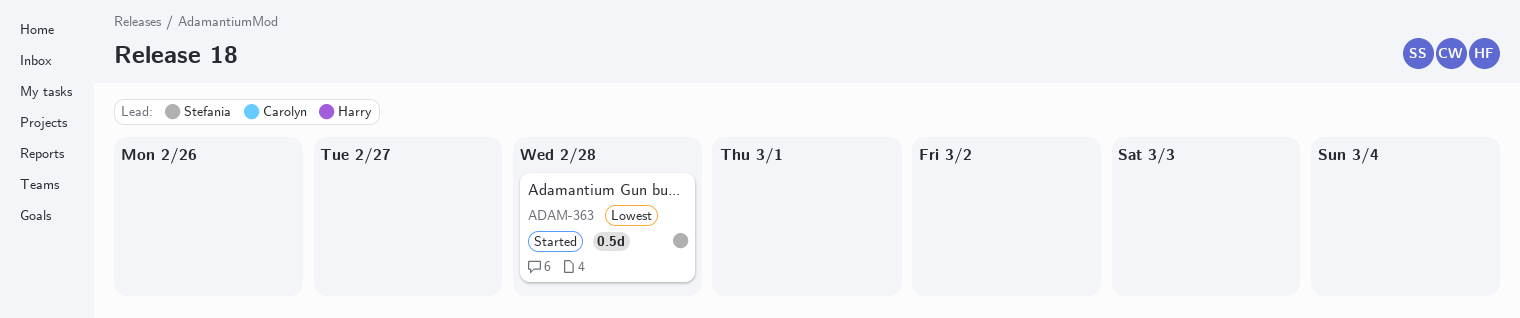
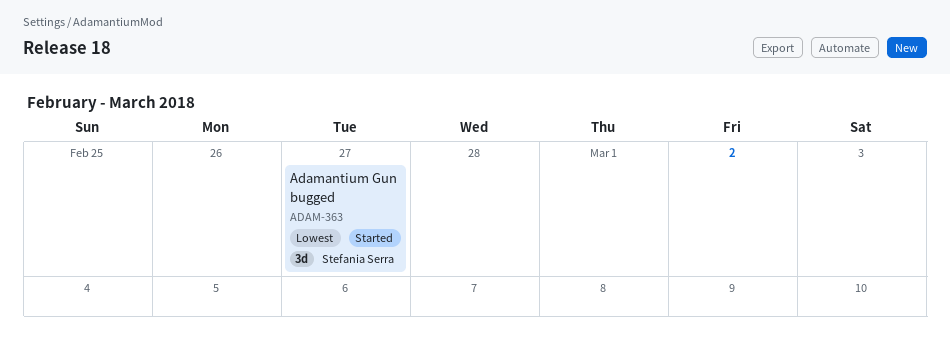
ADAM-363, estimate: 0.5d -> 3d
ADAM-363, due: Feb 28 -> Feb 27

